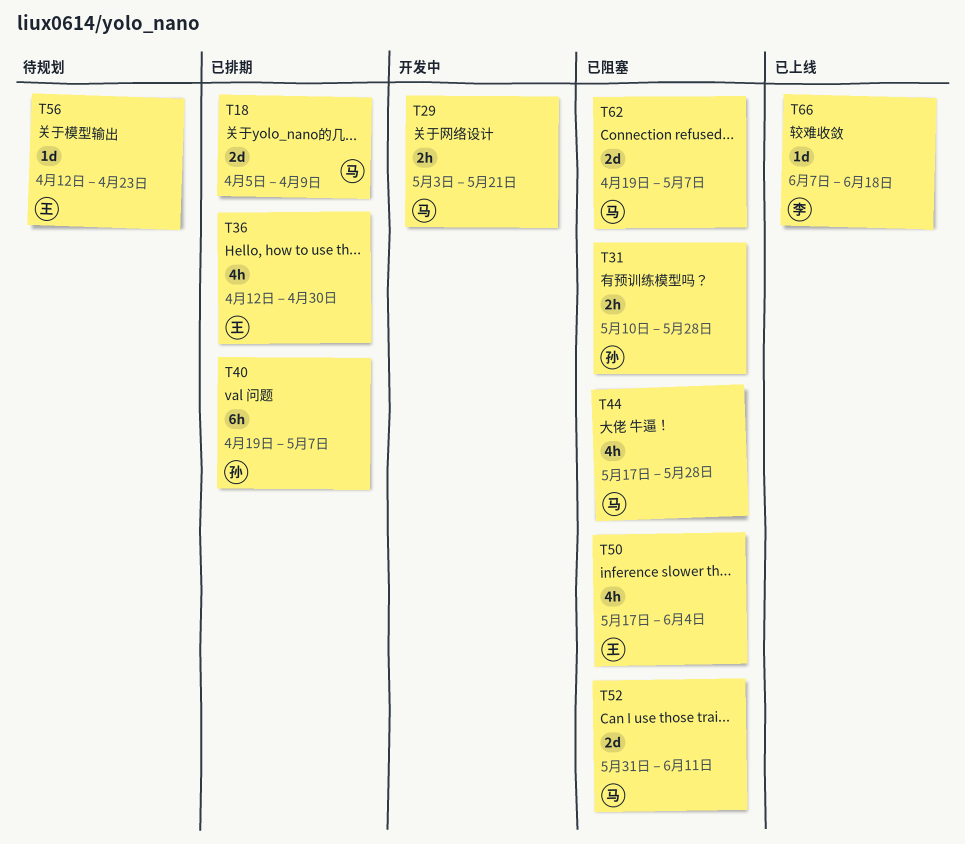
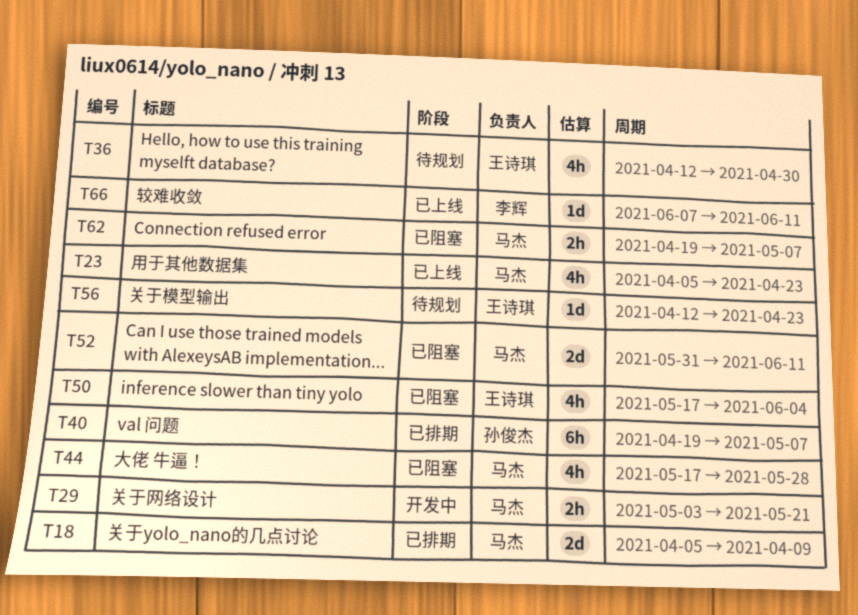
T23: none -> present
T31: present -> none
T36, status: 已排期 -> 待规划
T62, estimate: 2d -> 2h
T66, due: Jun 18 -> Jun 11

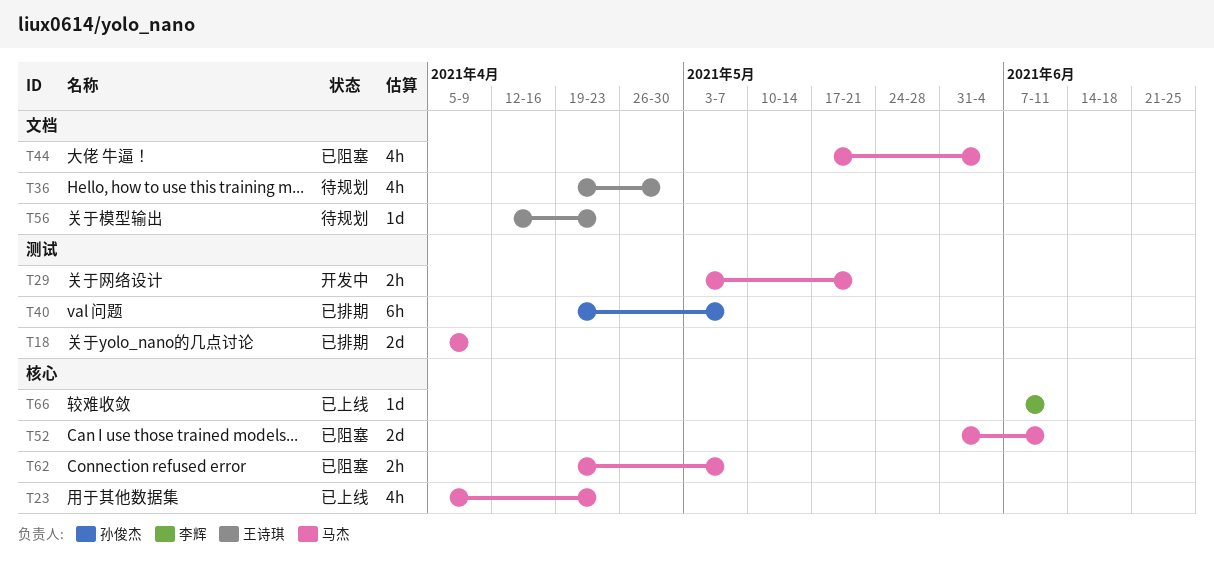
T36, start: Apr 12 -> Apr 19
T44, due: May 28 -> Jun 4
T50: present -> none

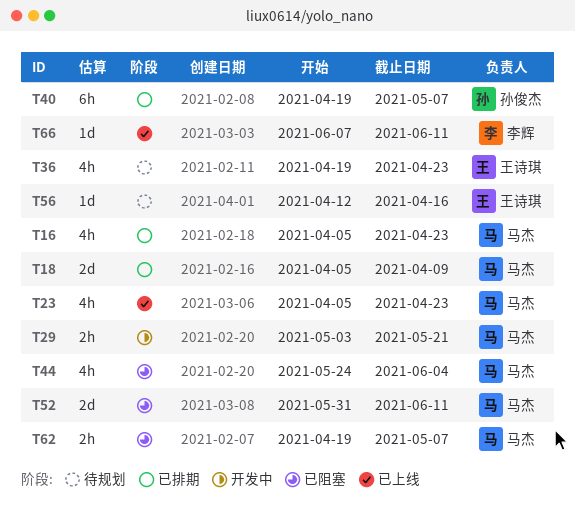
T16: none -> present
T36, due: Apr 30 -> Apr 23
T44, start: May 17 -> May 24
T56, due: Apr 23 -> Apr 16

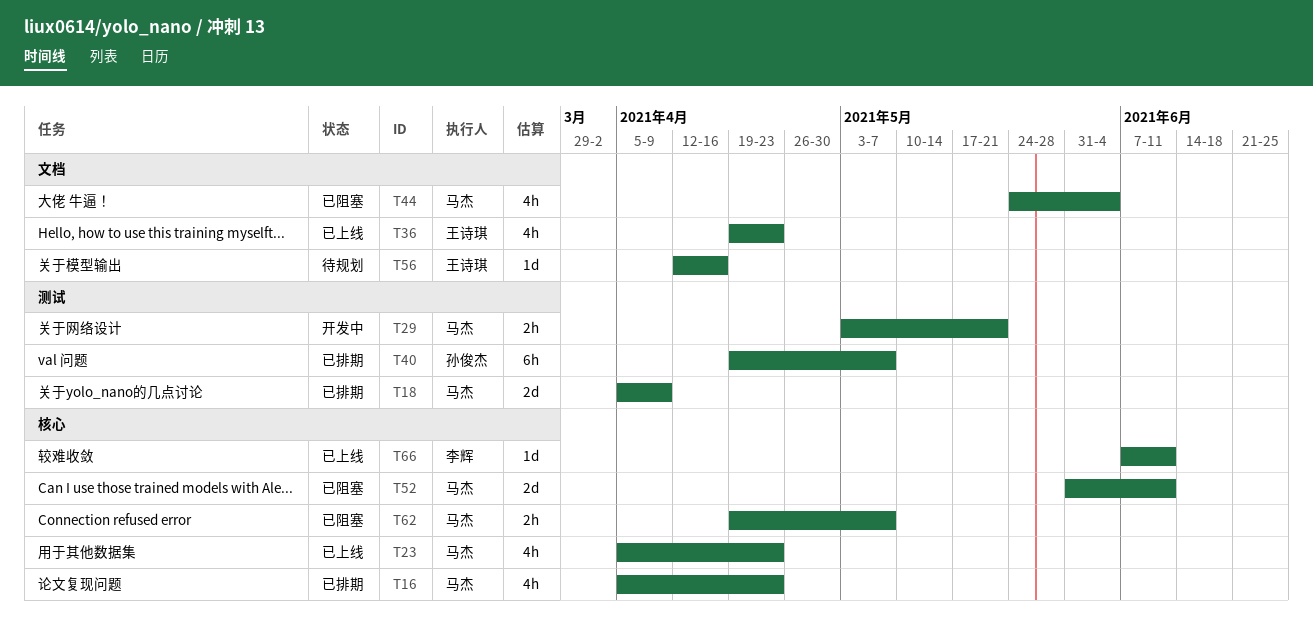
T36, status: 待规划 -> 已上线

